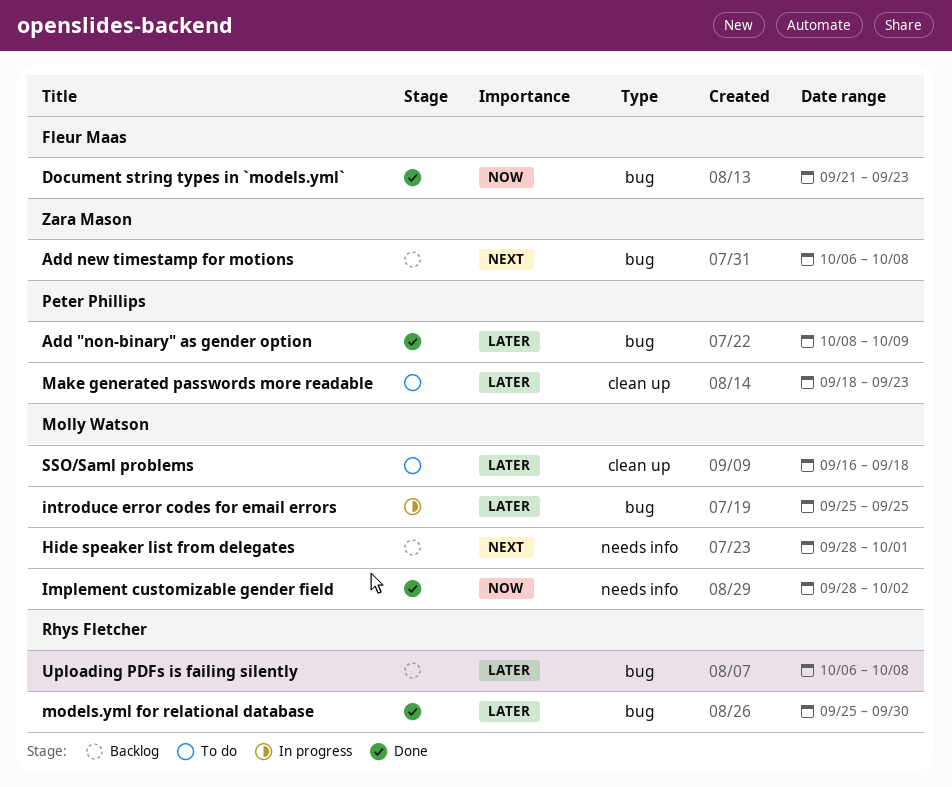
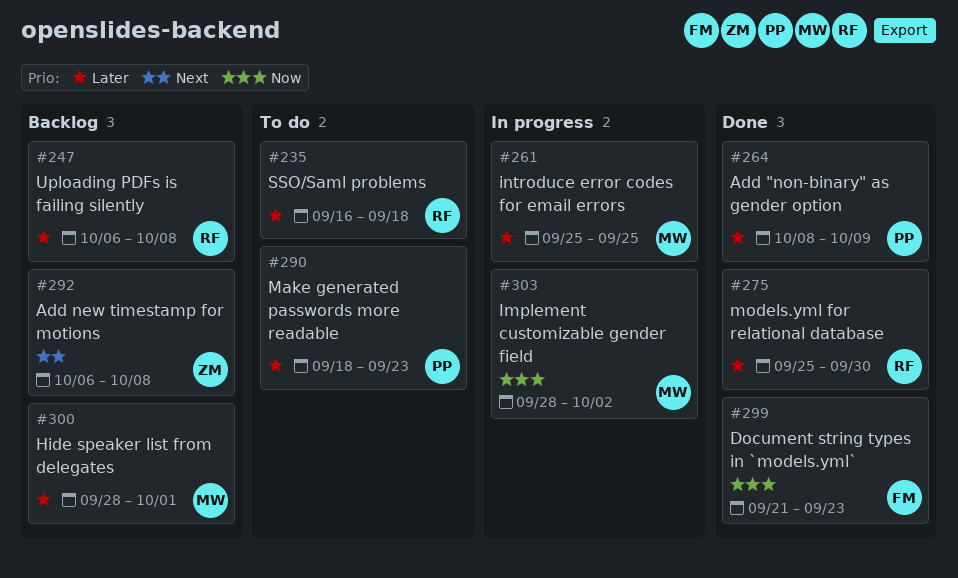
Hide speaker list from delegates, priority: Next -> Later
Implement customizable gender field, status: Done -> In progress
SSO/Saml problems, owner: Molly Watson -> Rhys Fletcher

